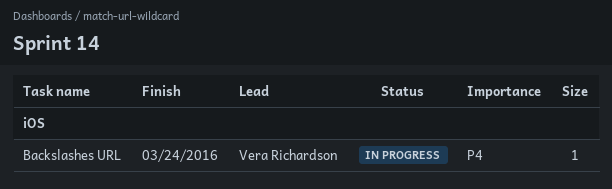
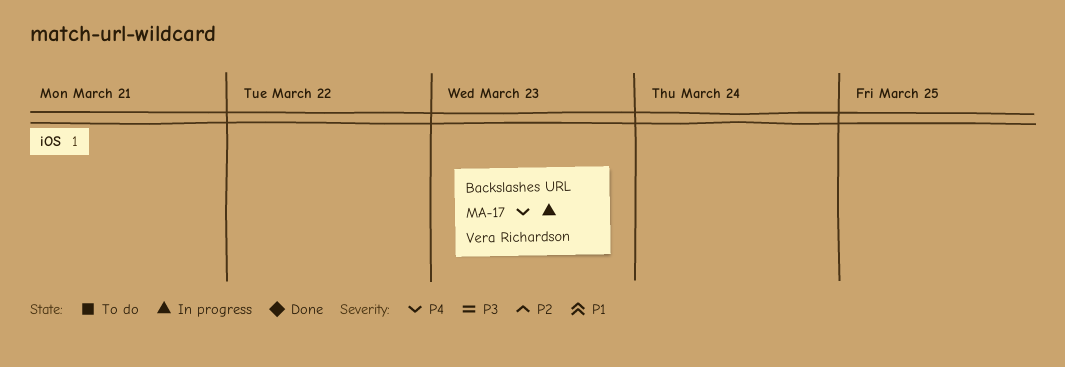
Backslashes URL, due: Mar 24 -> Mar 23

